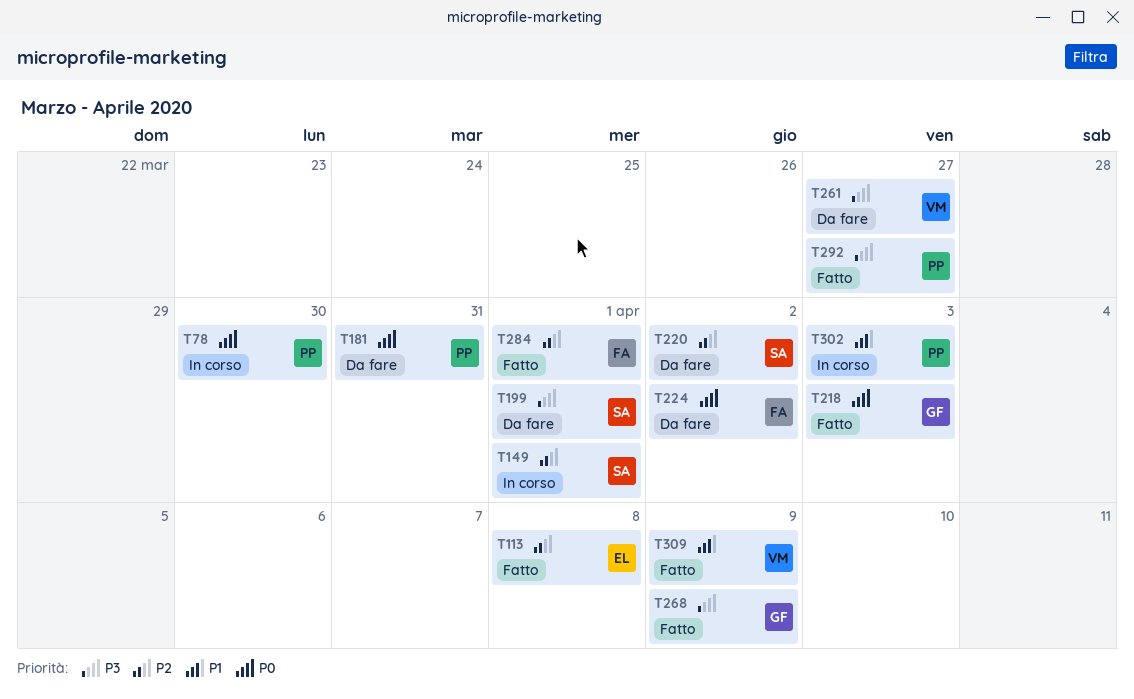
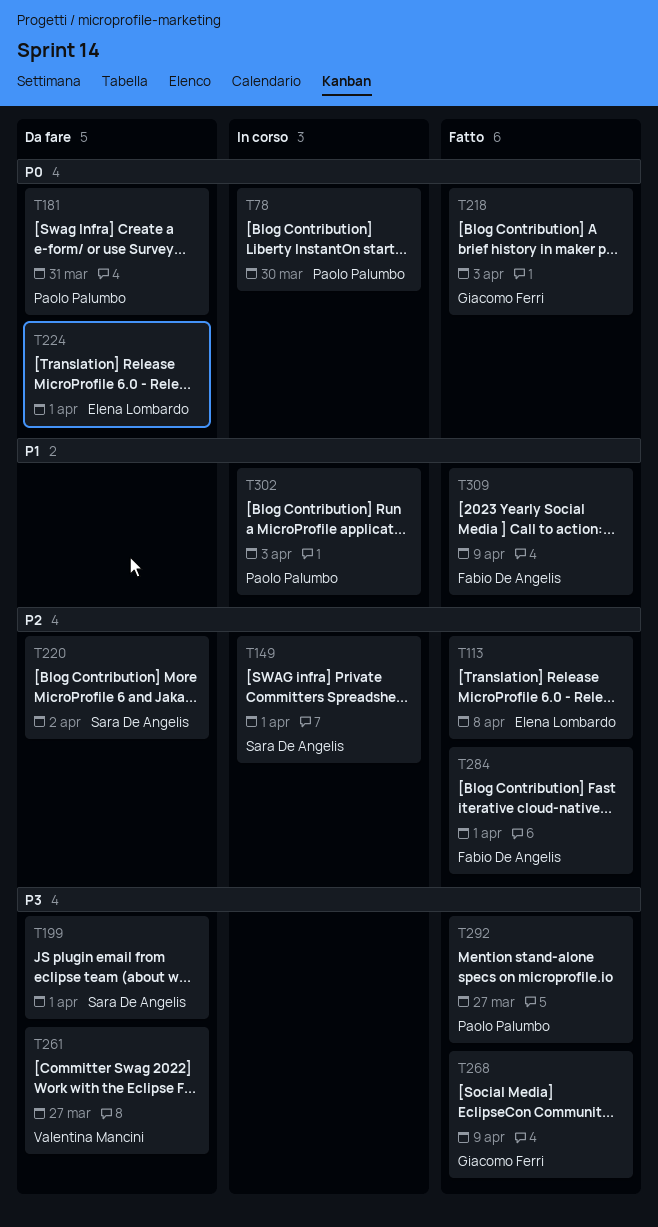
T224, owner: Fabio De Angelis -> Elena Lombardo
T224, due: Apr 2 -> Apr 1
T309, owner: Valentina Mancini -> Fabio De Angelis

